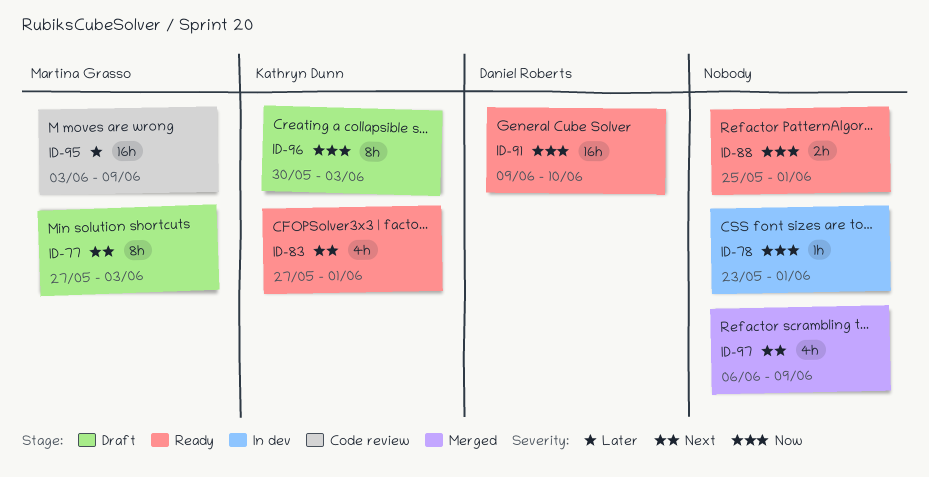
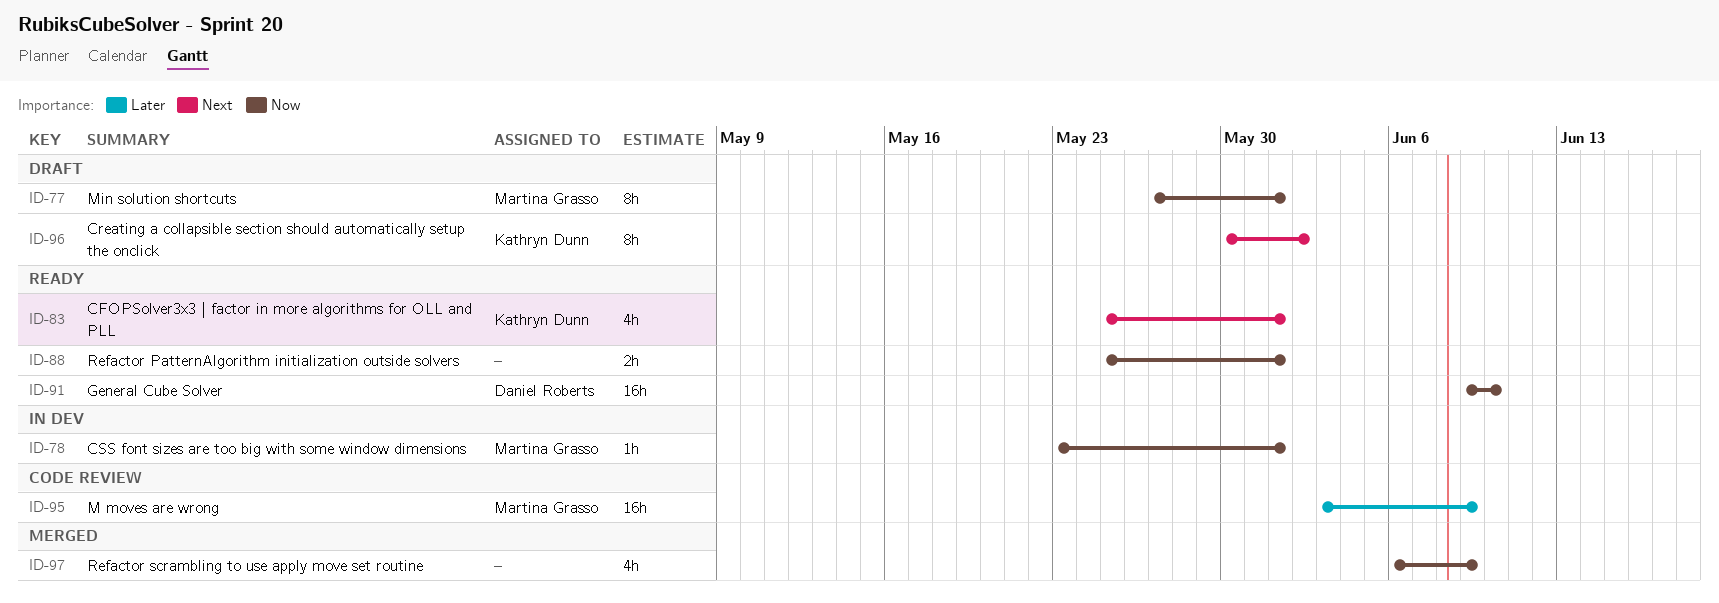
ID-77, priority: Next -> Now
ID-77, due: Jun 3 -> Jun 1
ID-78, owner: none -> Martina Grasso
ID-83, start: May 27 -> May 25
ID-96, priority: Now -> Next
ID-96, due: Jun 3 -> Jun 2
ID-97, priority: Next -> Now

